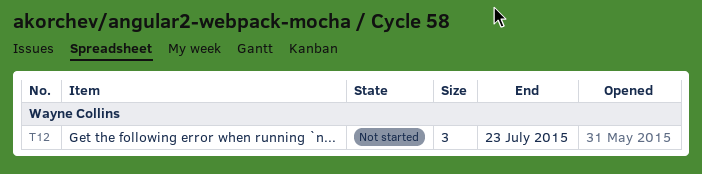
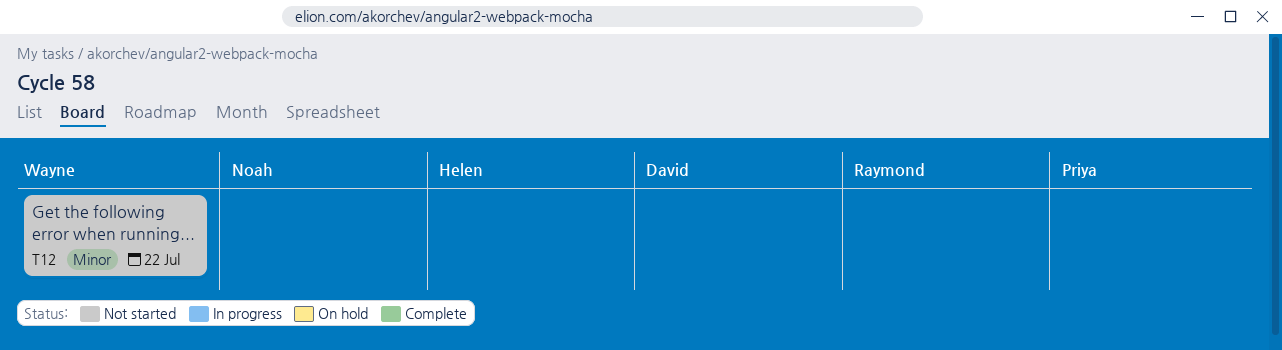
T12, due: Jul 23 -> Jul 22

